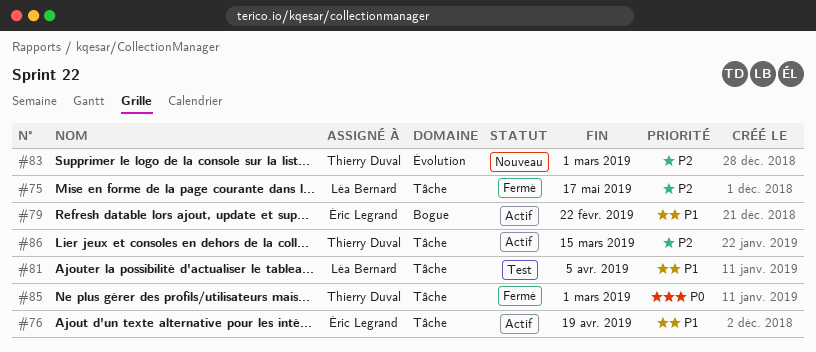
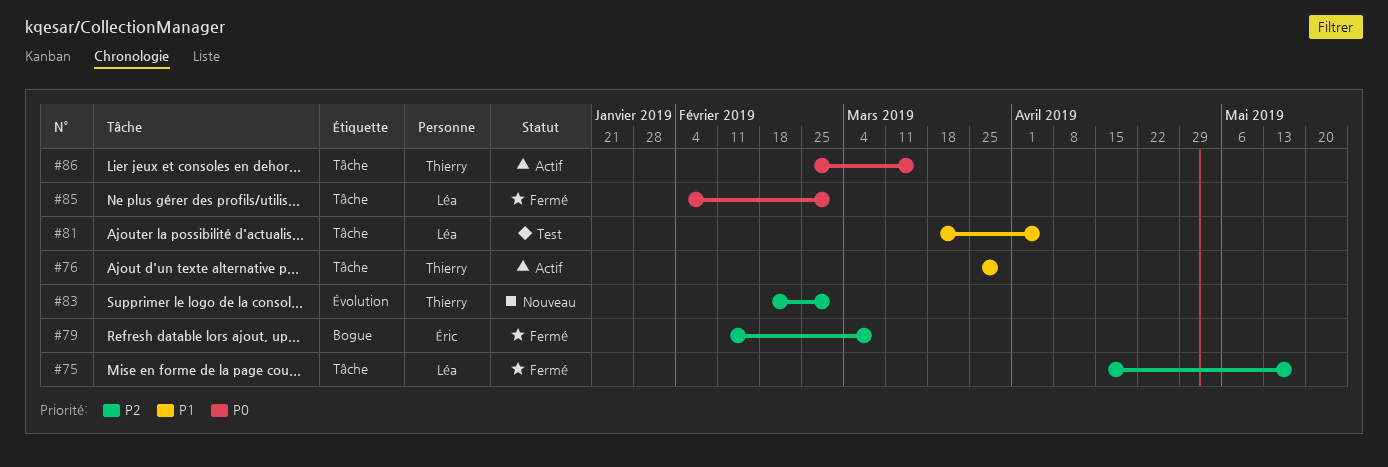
#76, owner: Éric Legrand -> Thierry Duval
#76, due: Apr 19 -> Mar 29
#79, status: Actif -> Fermé
#79, priority: P1 -> P2
#79, due: Feb 22 -> Mar 8
#85, owner: Thierry Duval -> Léa Bernard
#86, priority: P2 -> P0

